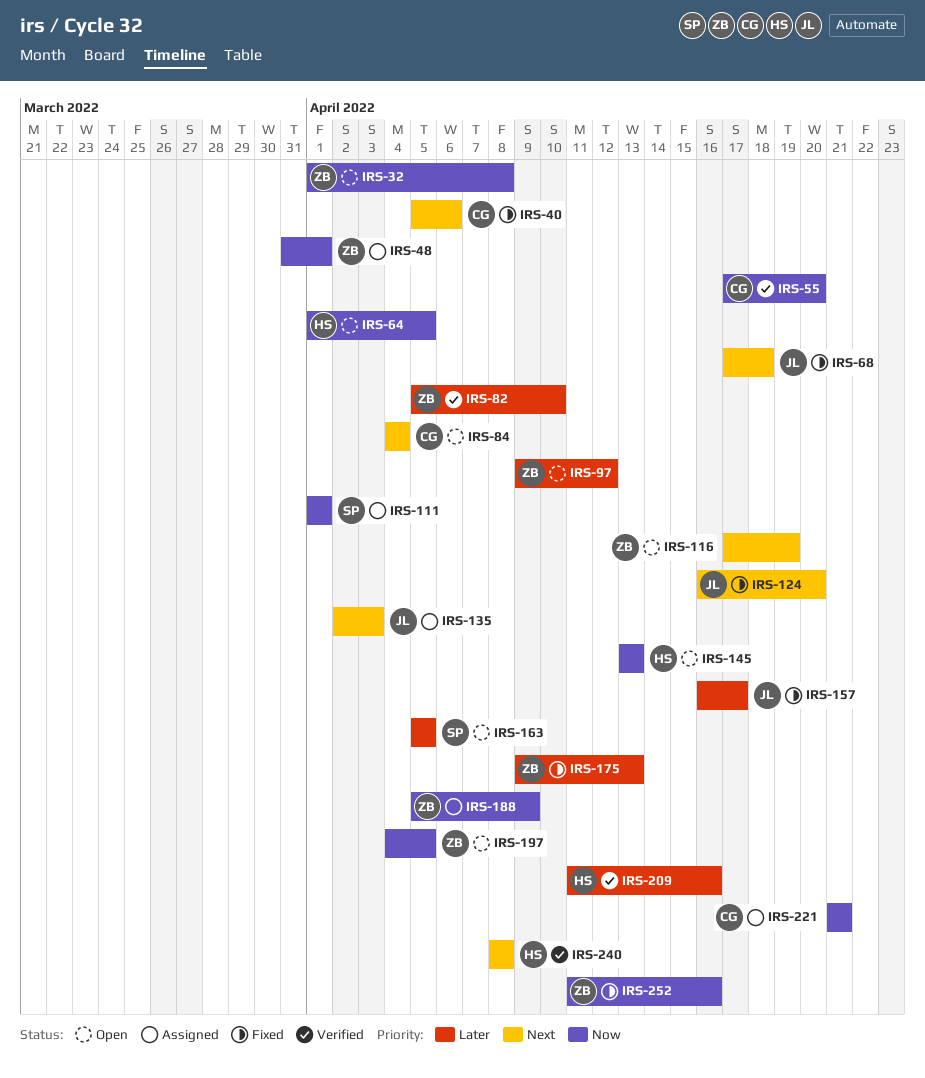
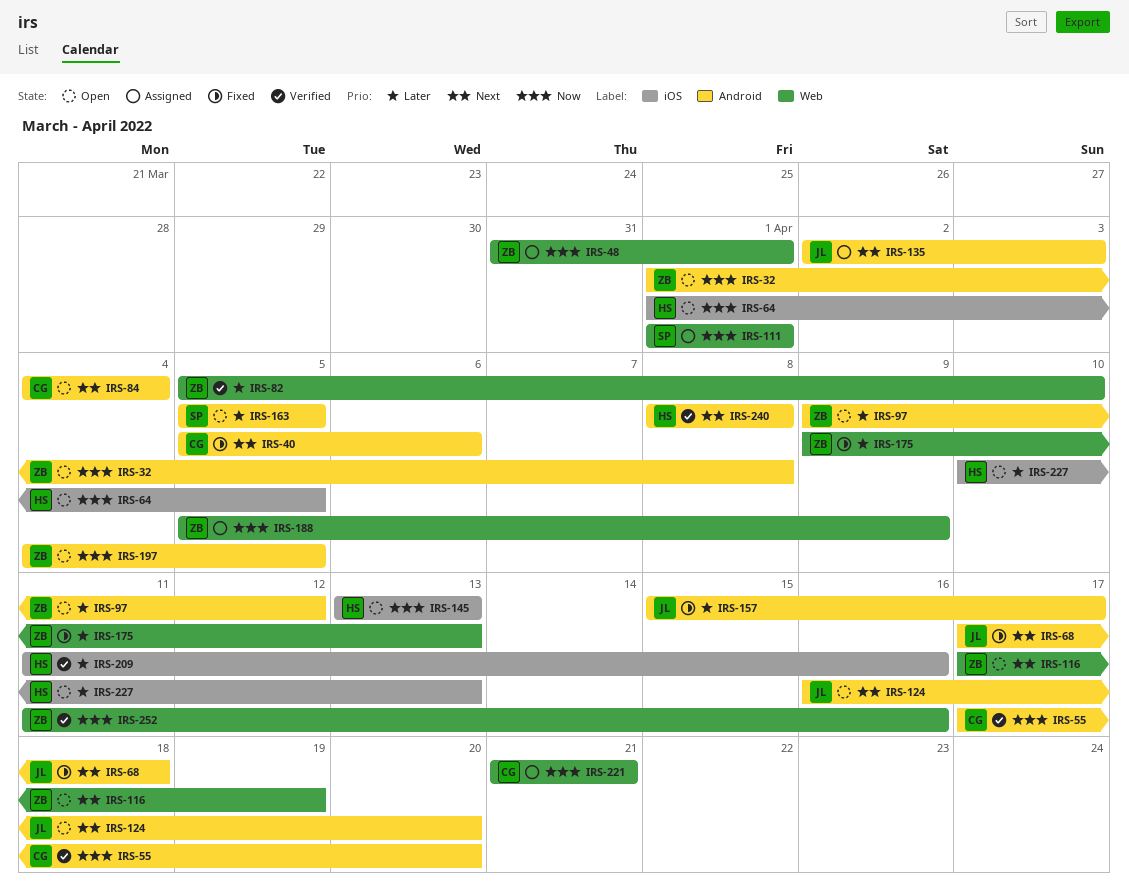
IRS-124, status: Fixed -> Open
IRS-157, start: Apr 16 -> Apr 15
IRS-227: none -> present
IRS-252, status: Fixed -> Verified

